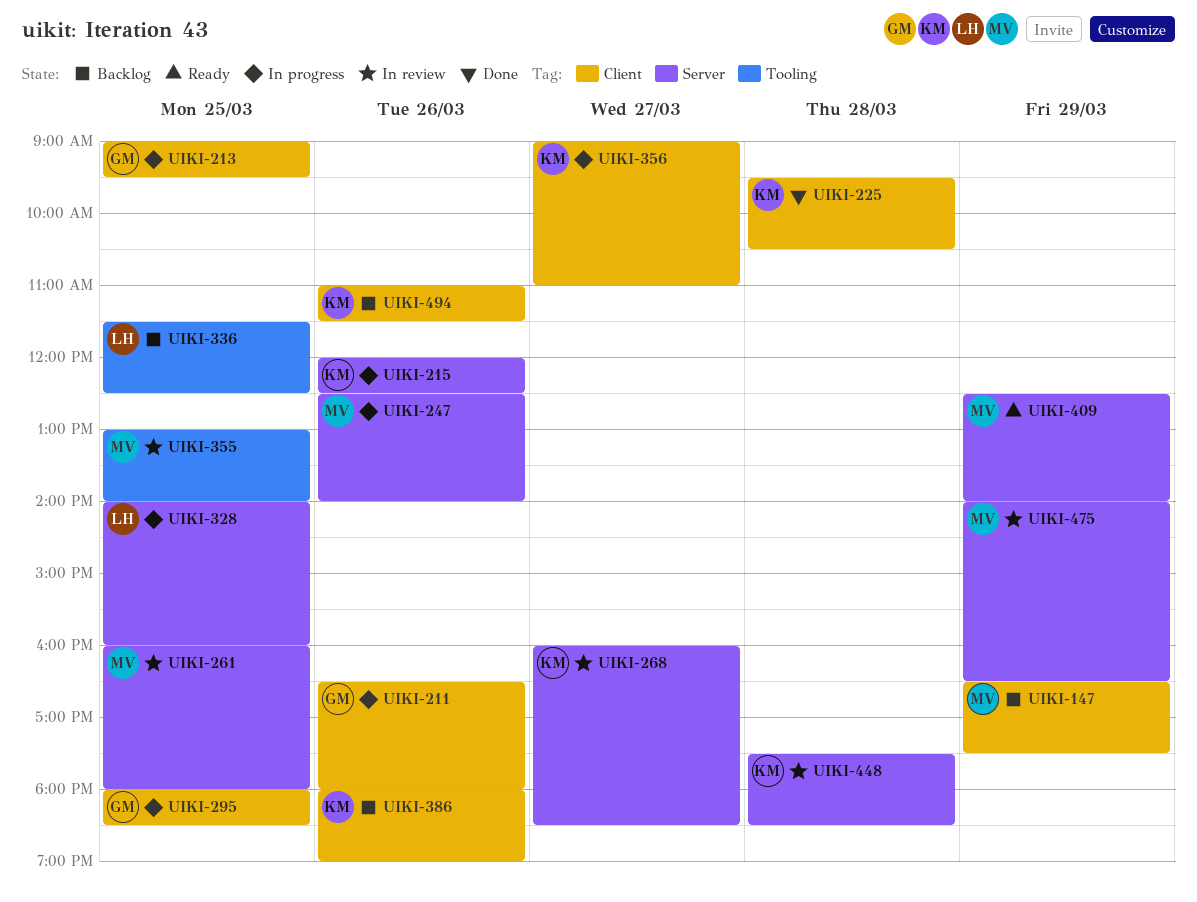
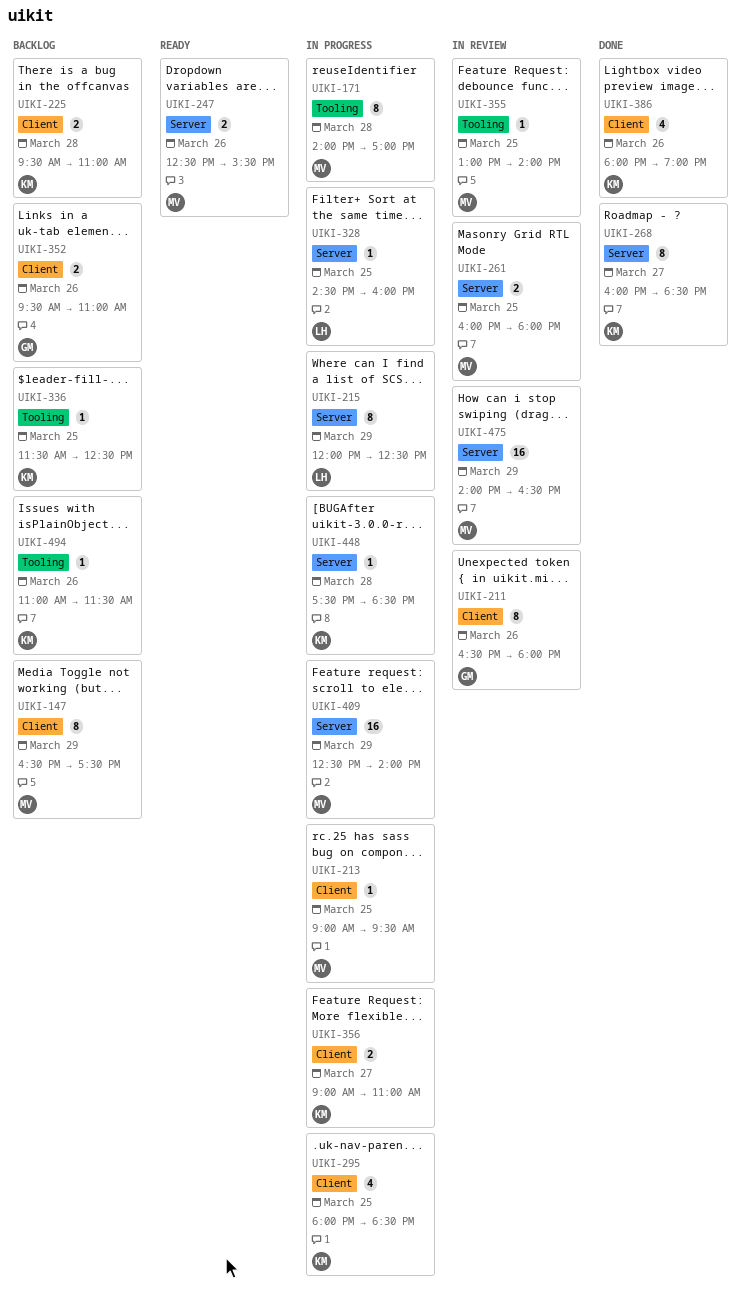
UIKI-171: none -> present
UIKI-211, status: In progress -> In review
UIKI-213, owner: GM -> MV
UIKI-215, owner: KM -> LH
UIKI-215, day: Mar 26 -> Mar 29
UIKI-225, status: Done -> Backlog
UIKI-225, ends: 10:30 -> 11:00
UIKI-247, status: In progress -> Ready
UIKI-247, ends: 14:00 -> 15:30
UIKI-268, status: In review -> Done
UIKI-295, owner: GM -> KM
UIKI-328, begins: 14:00 -> 14:30
UIKI-336, owner: LH -> KM
UIKI-352: none -> present
UIKI-386, status: Backlog -> Done
UIKI-409, status: Ready -> In progress
UIKI-448, status: In review -> In progress
UIKI-494, label: Client -> Tooling

